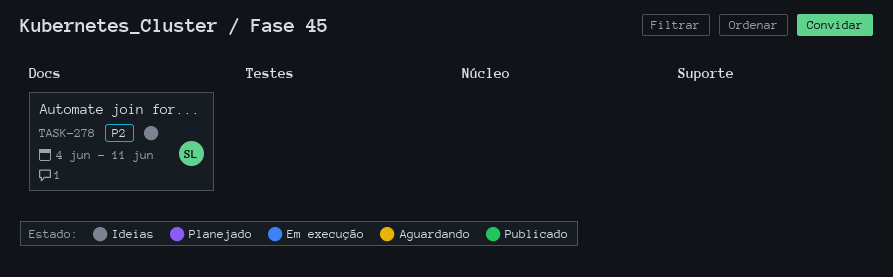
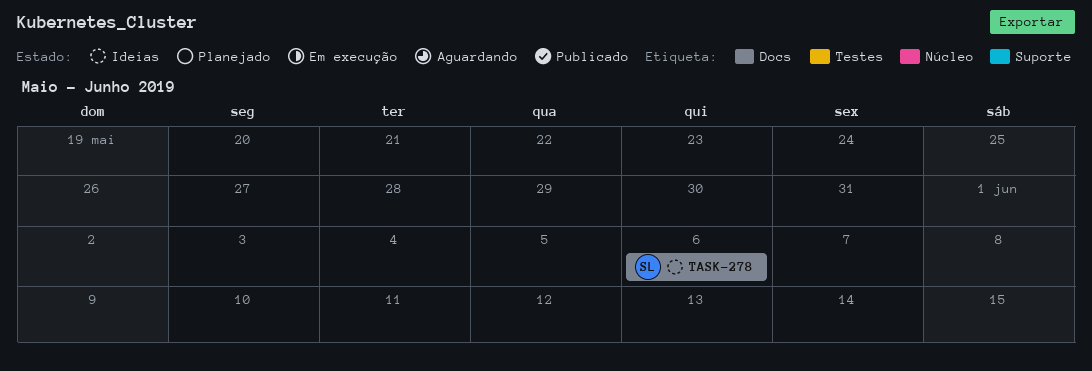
TASK-278, start: Jun 4 -> Jun 6
TASK-278, due: Jun 11 -> Jun 6

